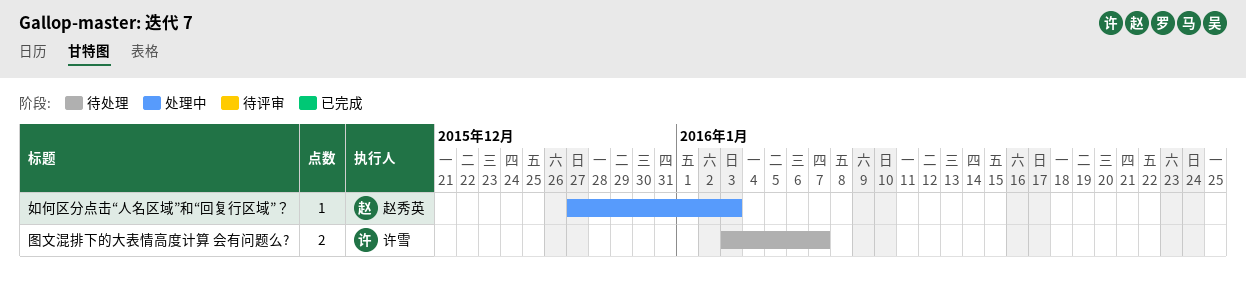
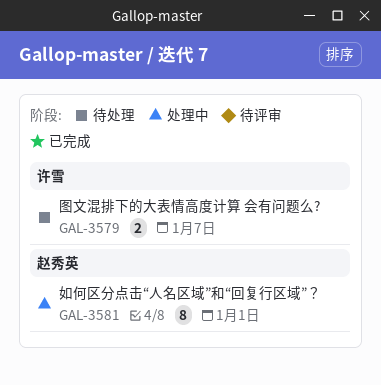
如何区分点击“人名区域”和“回复行区域”？, estimate: 1 -> 8
如何区分点击“人名区域”和“回复行区域”？, due: Jan 3 -> Jan 1

